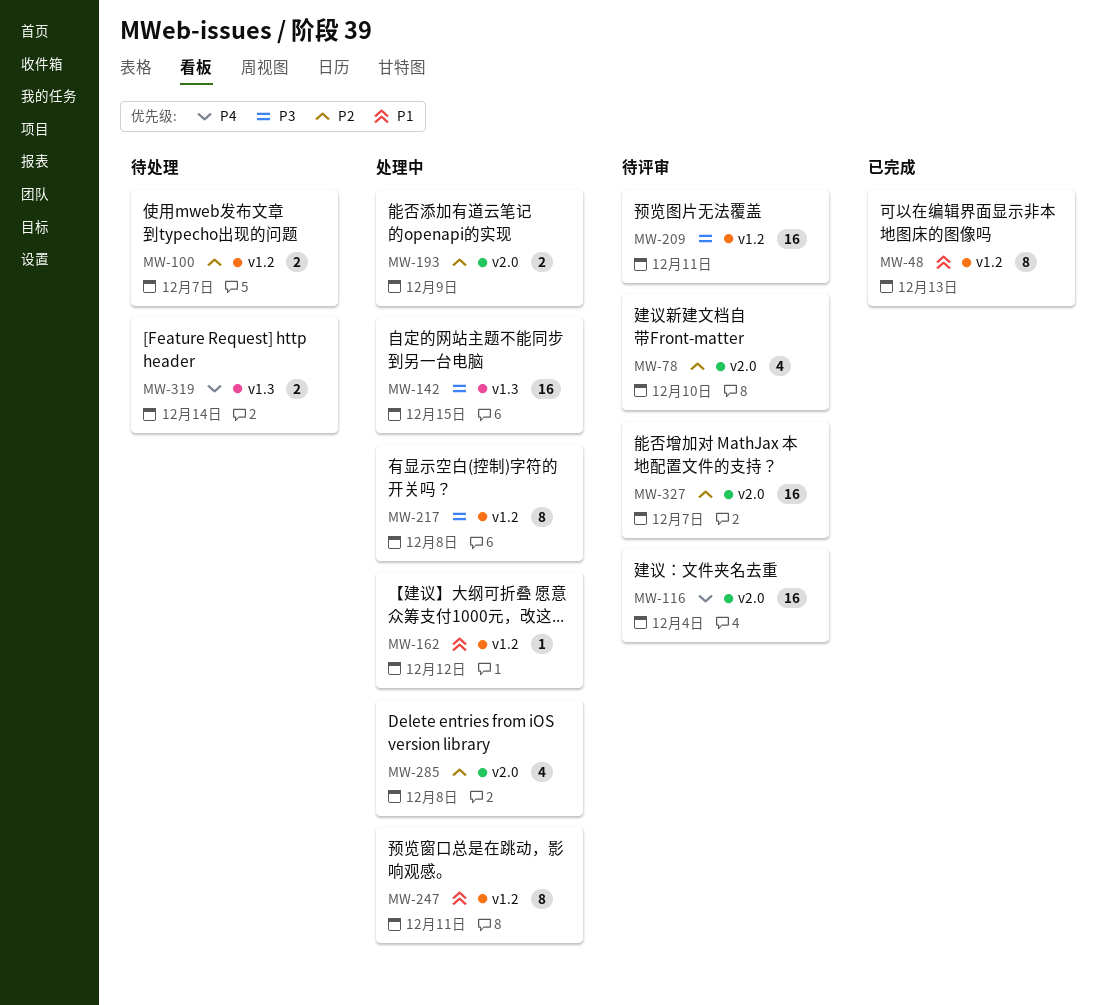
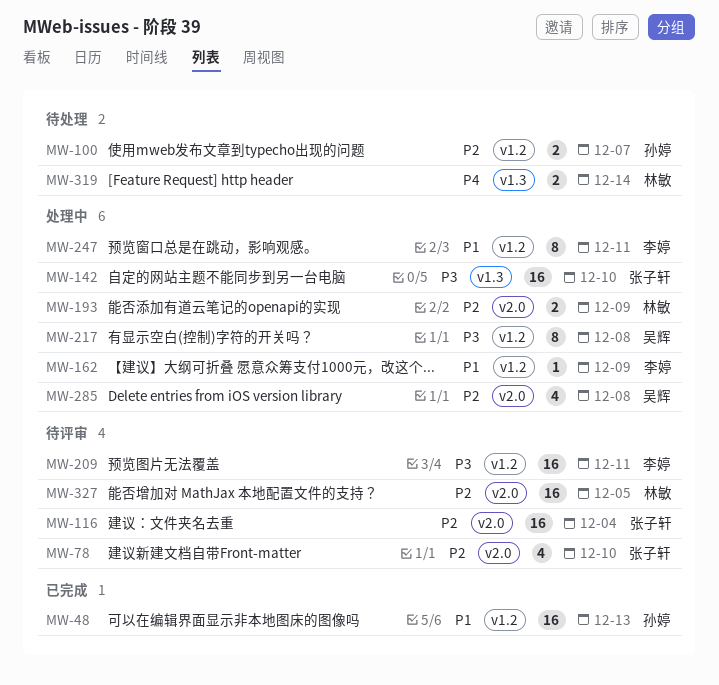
MW-48, estimate: 8 -> 16
MW-116, priority: P4 -> P2
MW-142, due: Dec 15 -> Dec 10
MW-162, due: Dec 12 -> Dec 9
MW-327, due: Dec 7 -> Dec 5

